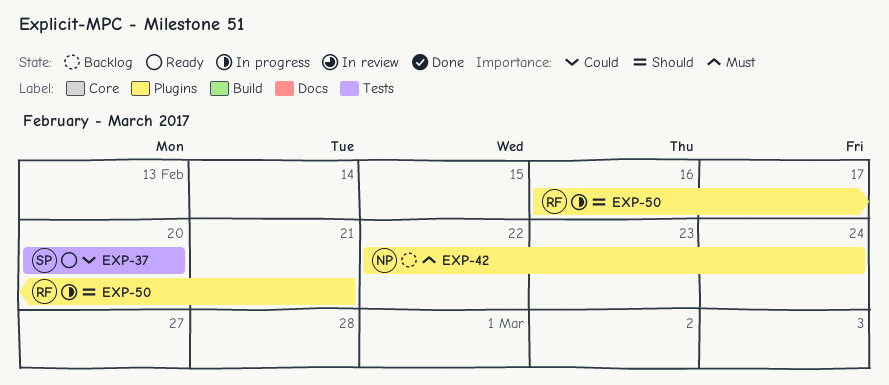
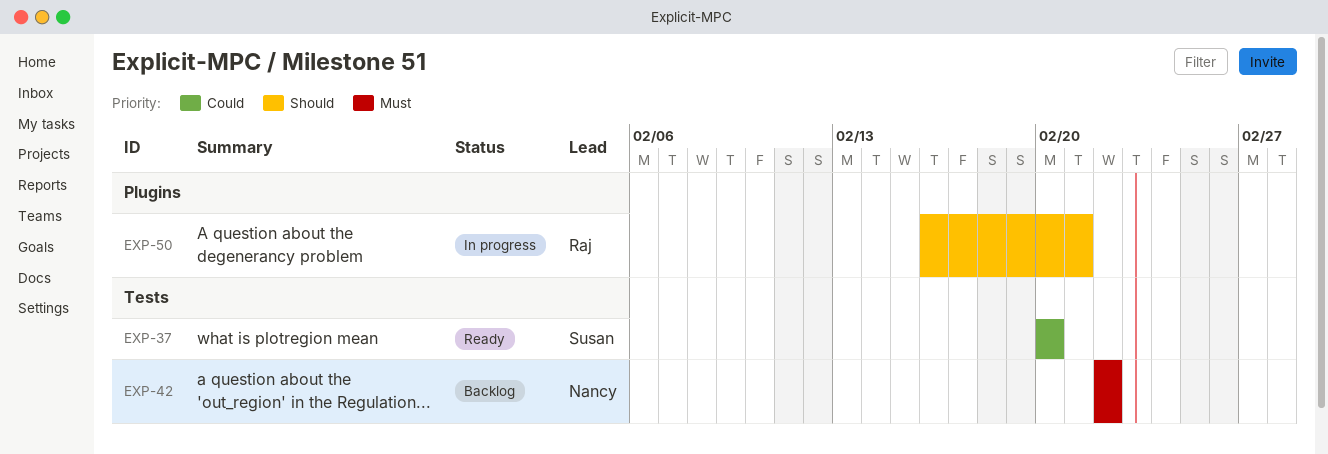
EXP-42, label: Plugins -> Tests
EXP-42, due: Feb 24 -> Feb 22

